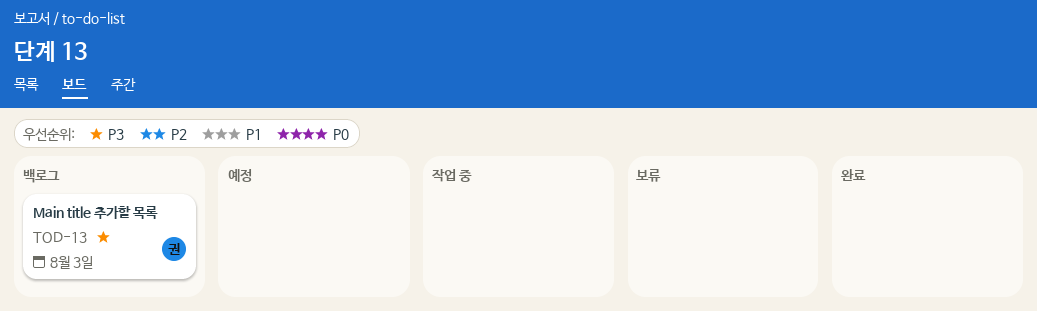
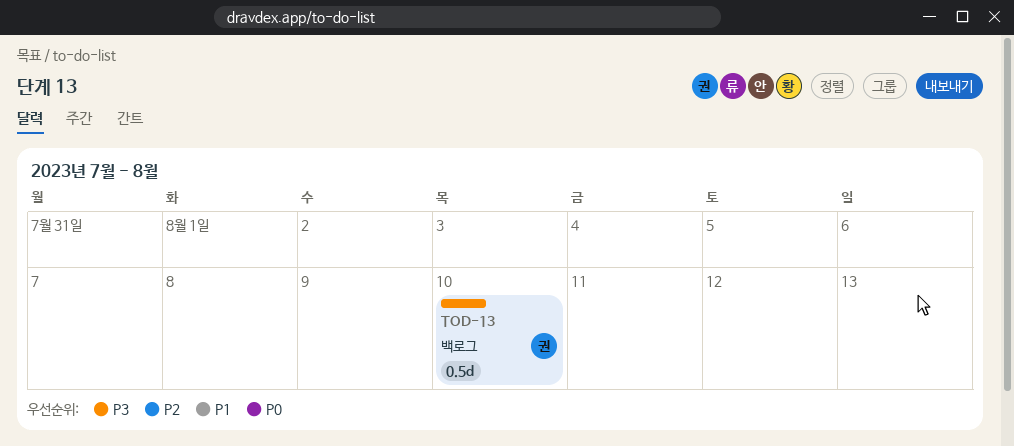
TOD-13, due: Aug 3 -> Aug 10

